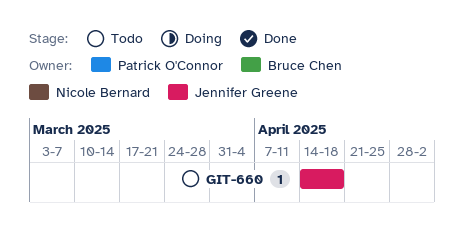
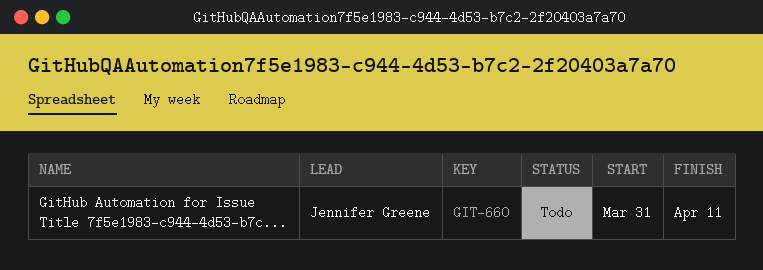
GIT-660, start: Apr 14 -> Mar 31
GIT-660, due: Apr 18 -> Apr 11

